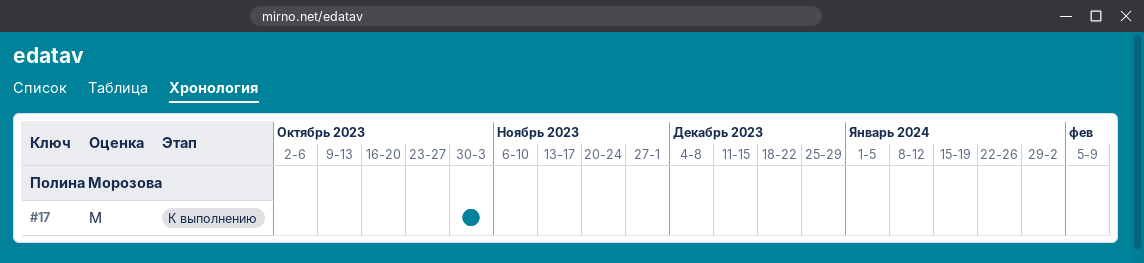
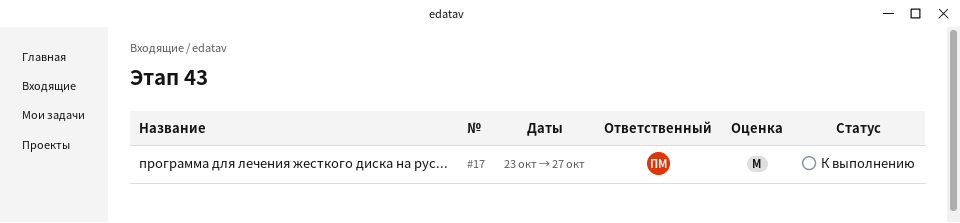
#17, start: Oct 30 -> Oct 23
#17, due: Nov 3 -> Oct 27

